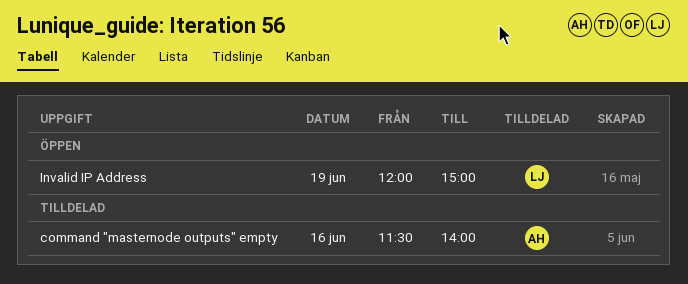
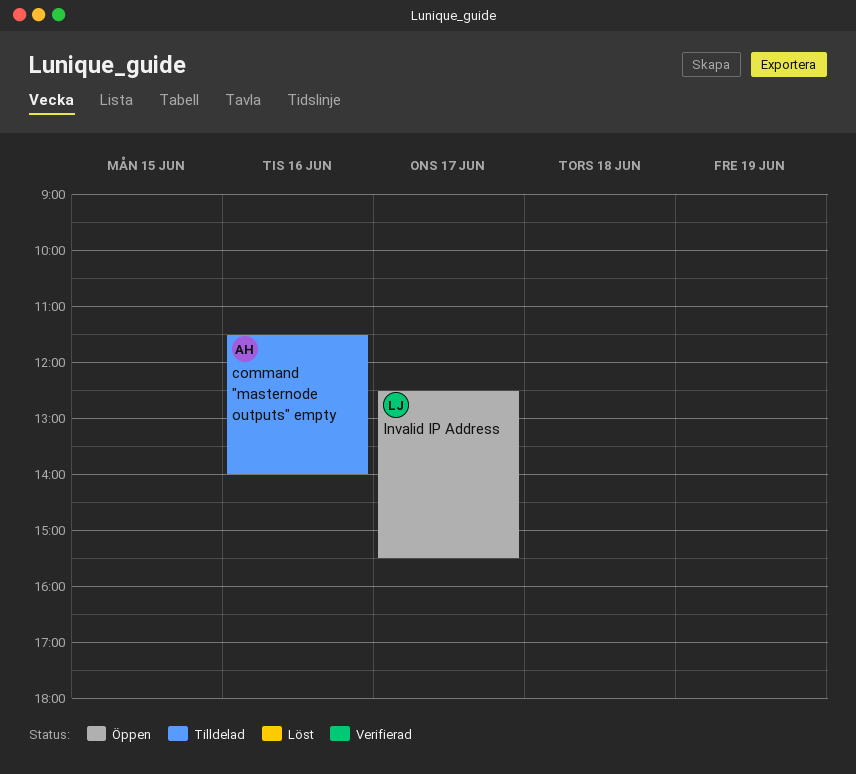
Invalid IP Address, day: Jun 19 -> Jun 17
Invalid IP Address, begins: 12:00 -> 12:30
Invalid IP Address, ends: 15:00 -> 15:30

